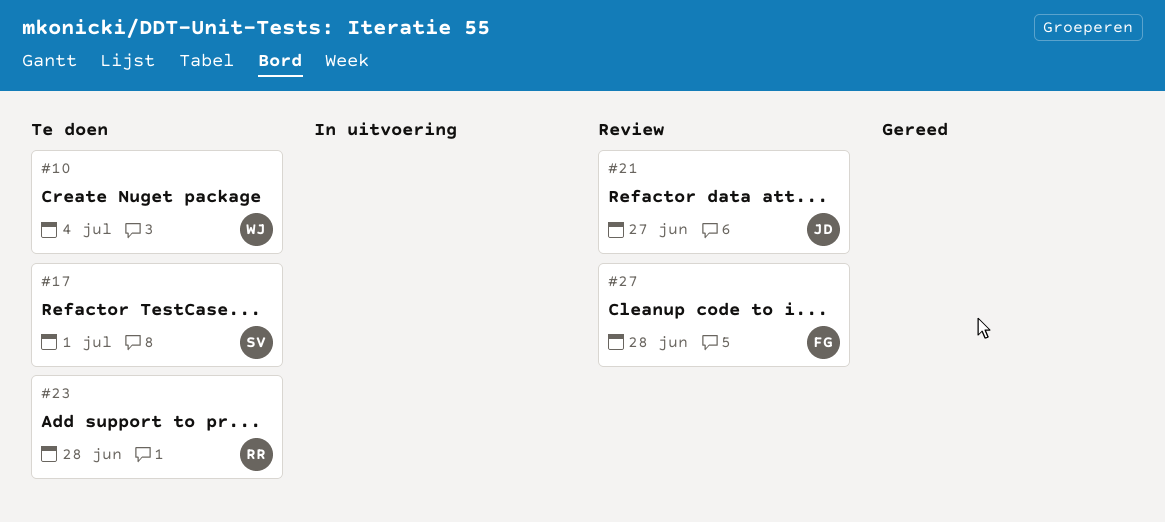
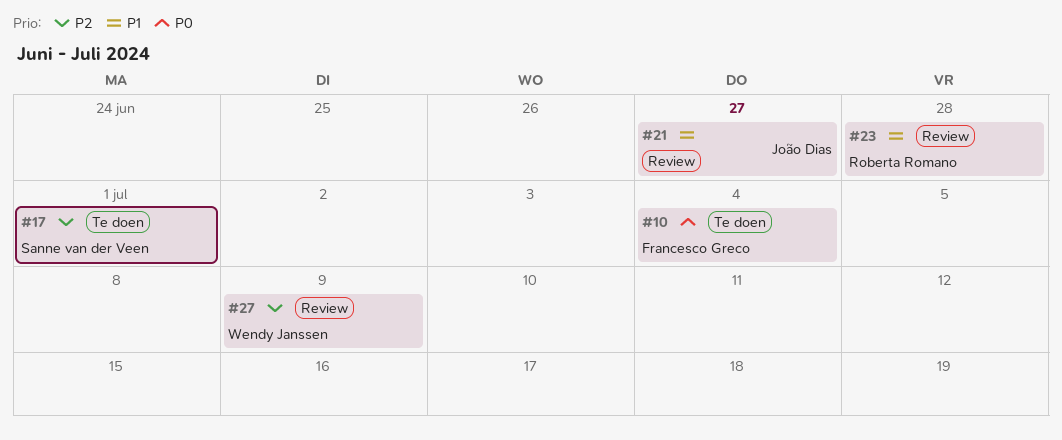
#10, owner: Wendy Janssen -> Francesco Greco
#23, status: Te doen -> Review
#27, owner: Francesco Greco -> Wendy Janssen
#27, due: Jun 28 -> Jul 9

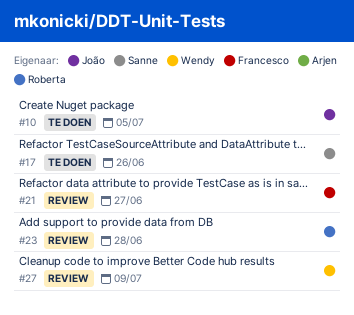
#10, owner: Francesco Greco -> João Dias
#10, due: Jul 4 -> Jul 5
#17, due: Jul 1 -> Jun 26
#21, owner: João Dias -> Francesco Greco

